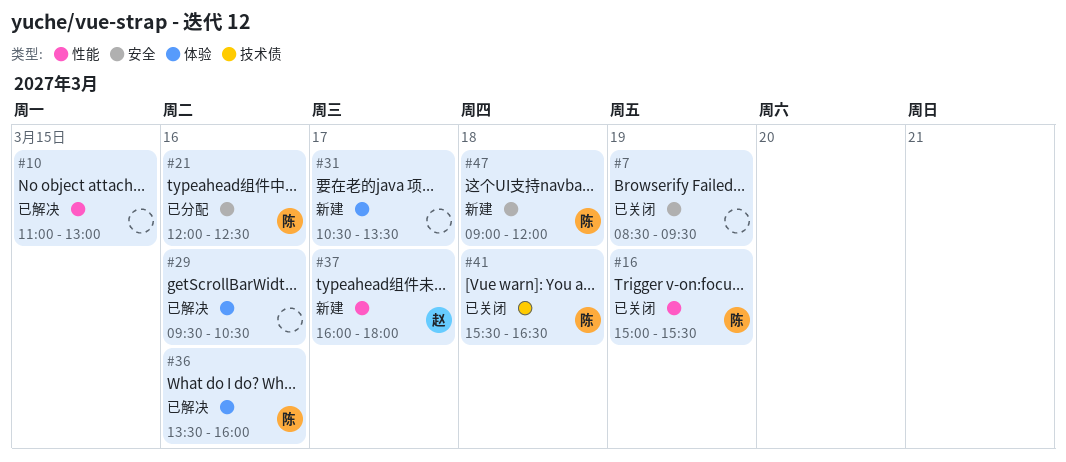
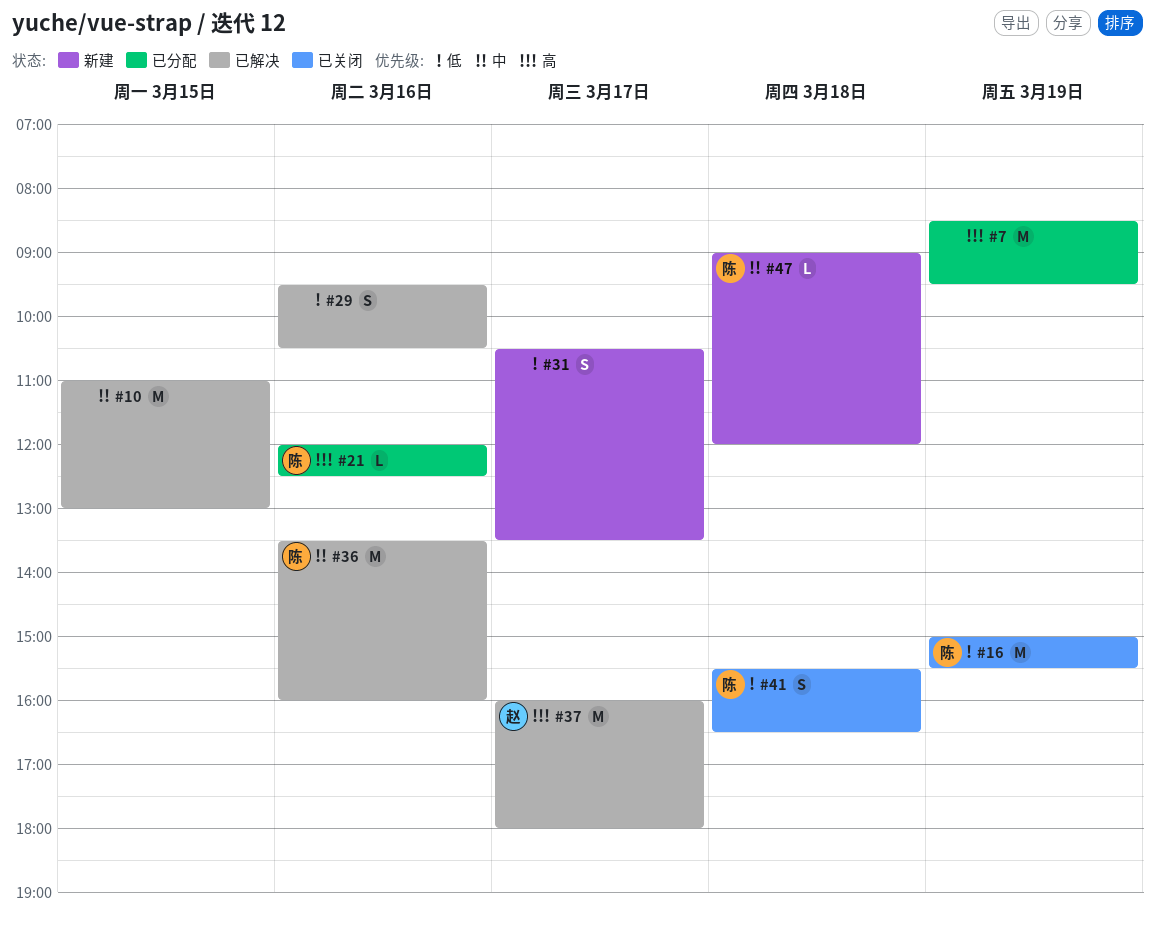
#7, status: 已关闭 -> 已分配
#37, status: 新建 -> 已解决

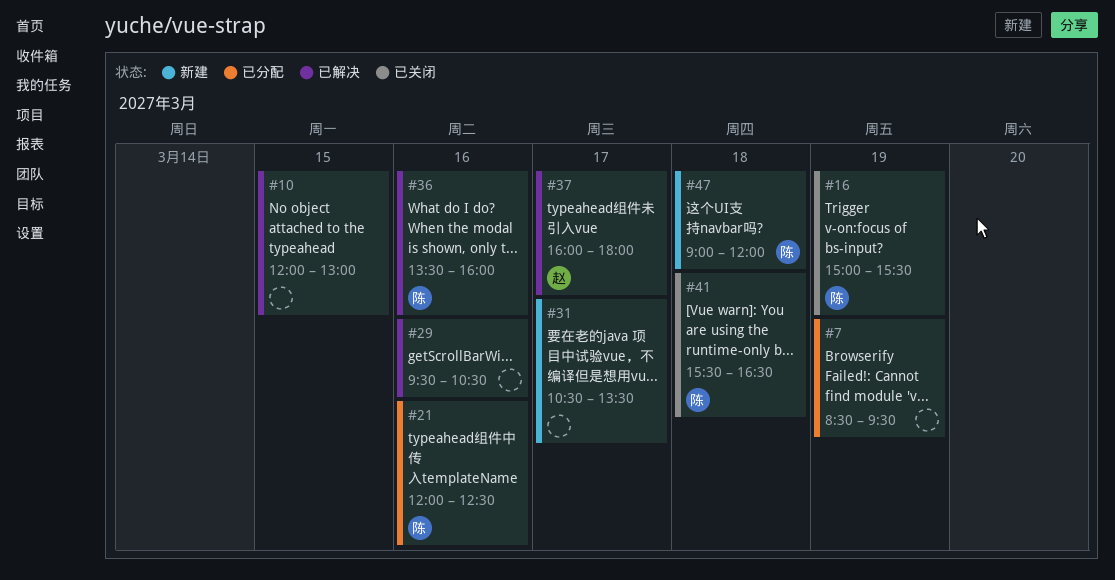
#10, begins: 11:00 -> 12:00

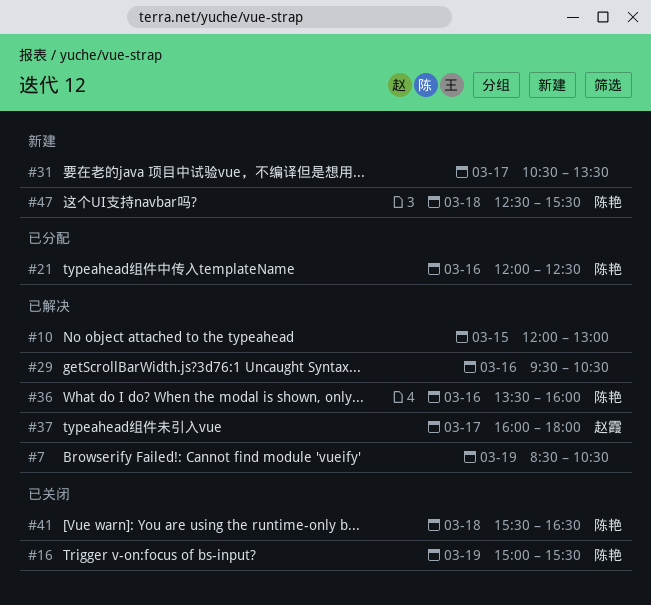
#7, status: 已分配 -> 已解决
#7, ends: 09:30 -> 10:30
#47, begins: 09:00 -> 12:30
#47, ends: 12:00 -> 15:30

